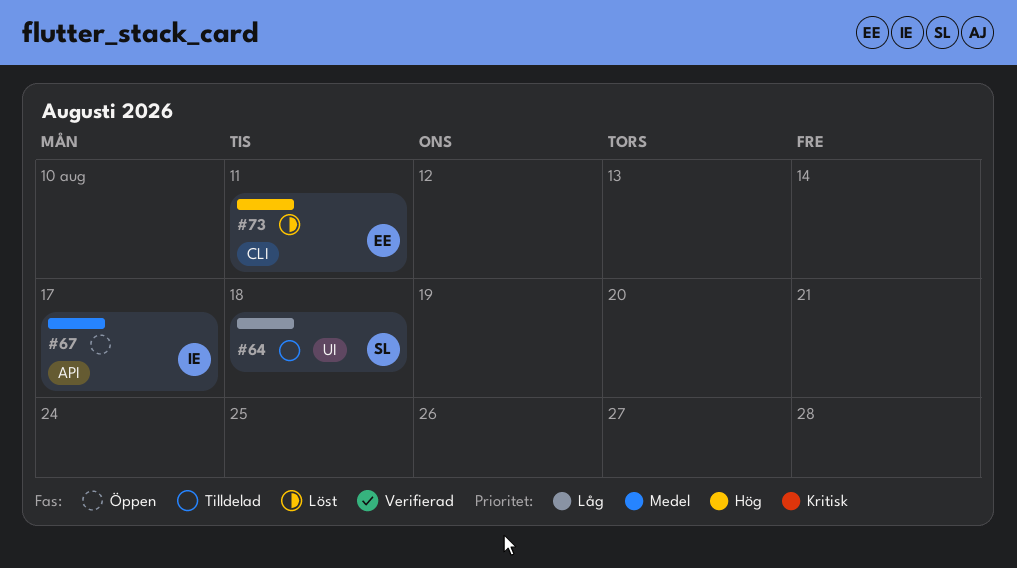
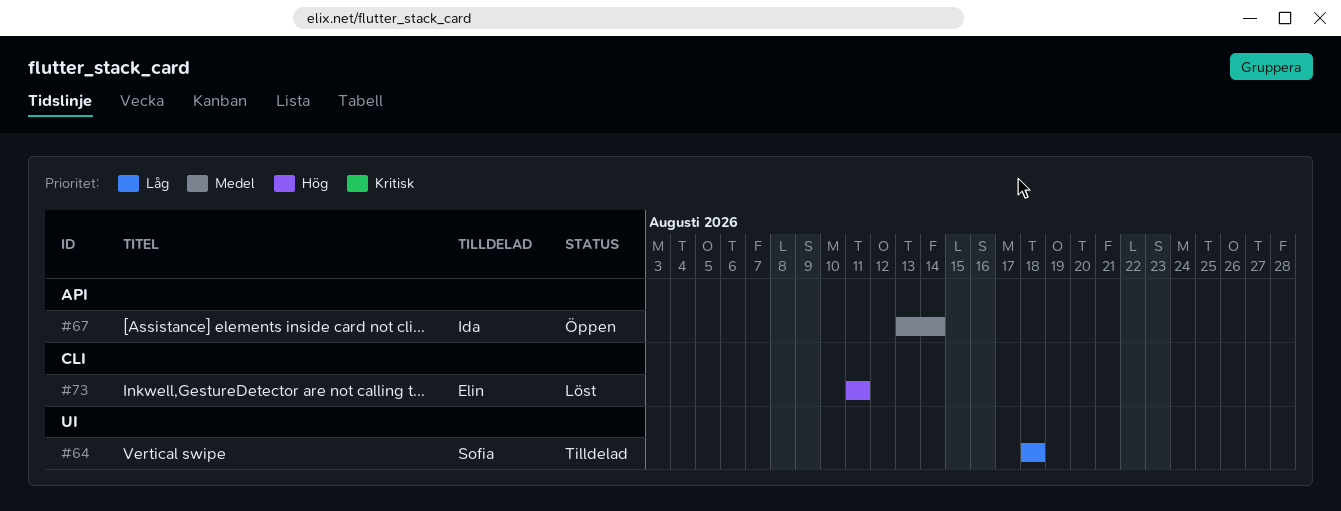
#67, due: Aug 17 -> Aug 14

